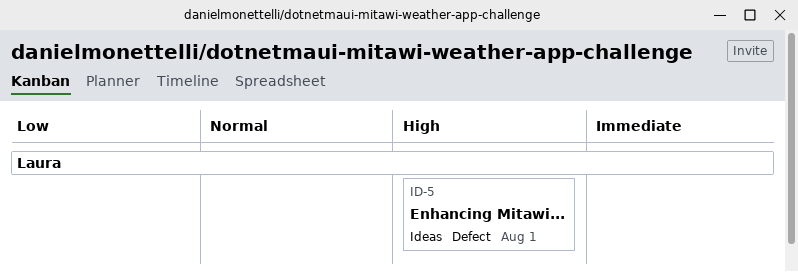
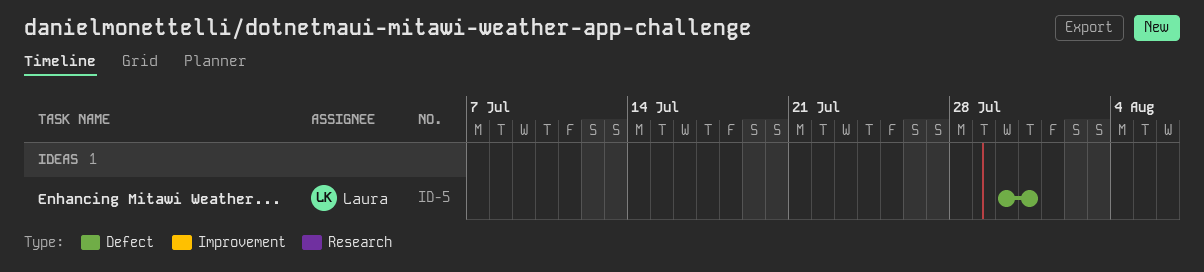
ID-5, due: Aug 1 -> Jul 31

